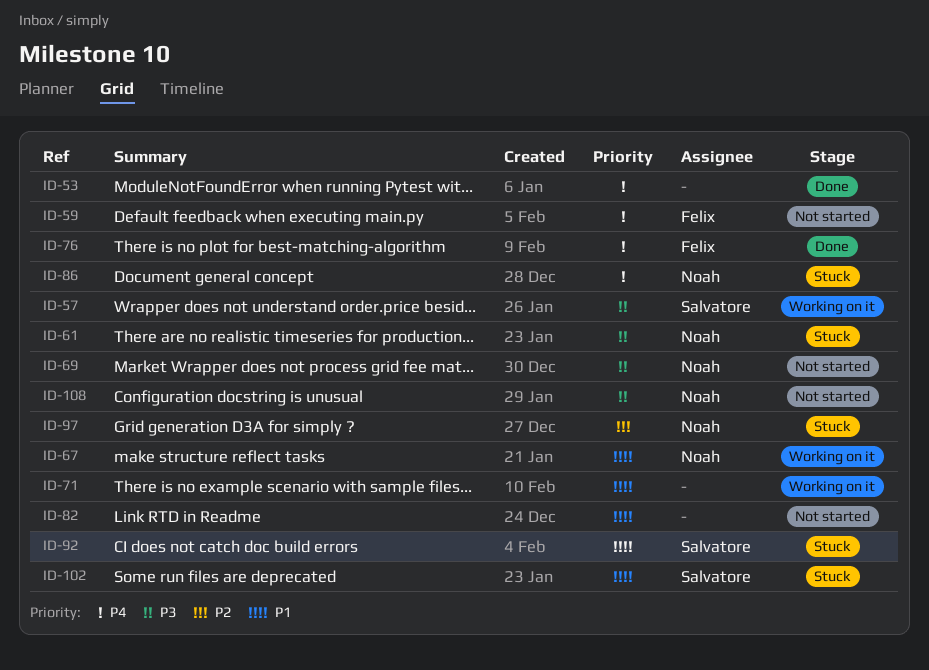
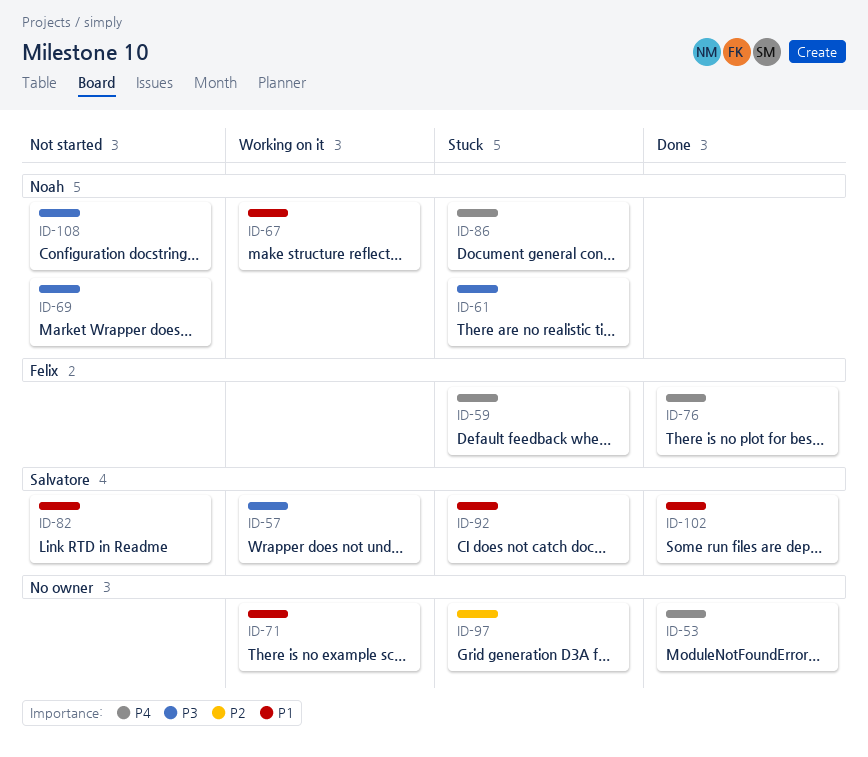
ID-59, status: Not started -> Stuck
ID-82, owner: none -> Salvatore
ID-97, owner: Noah -> none
ID-102, status: Stuck -> Done

